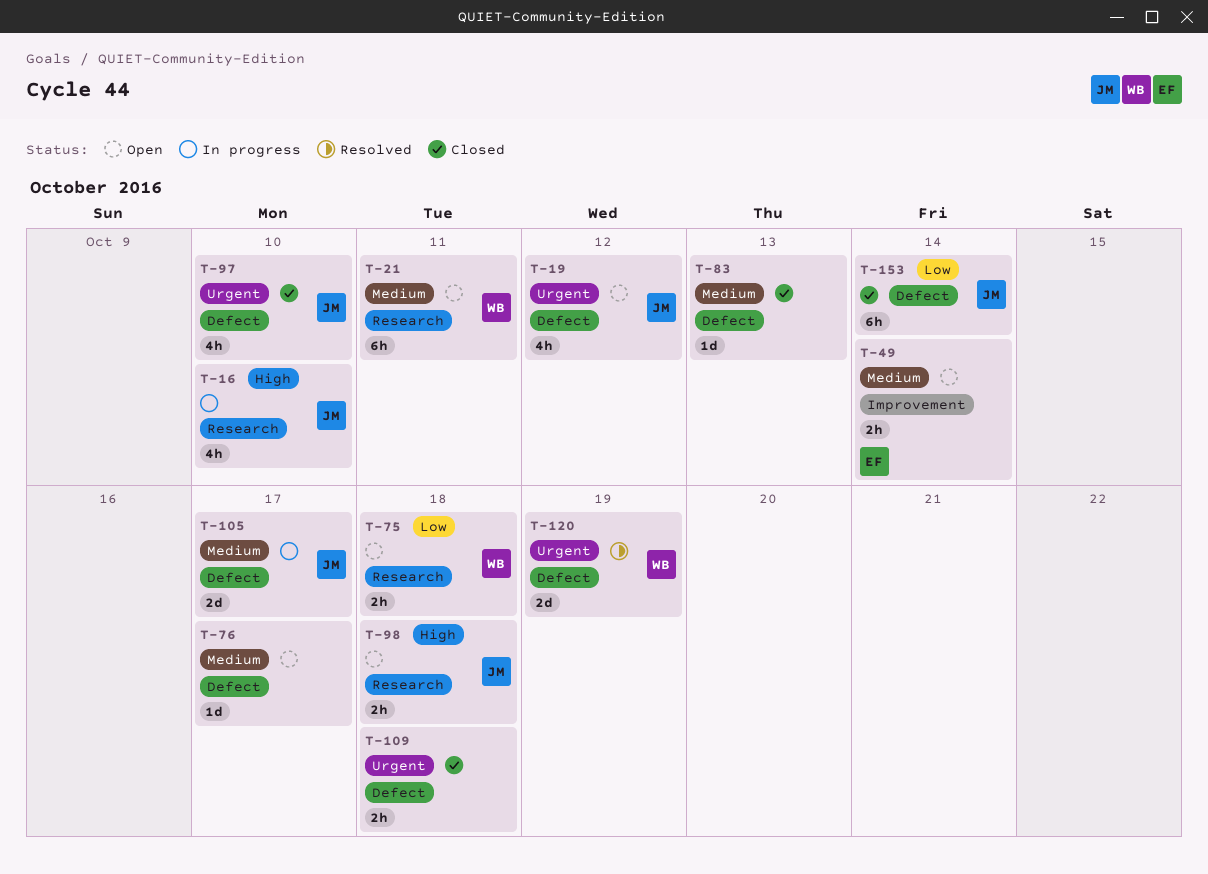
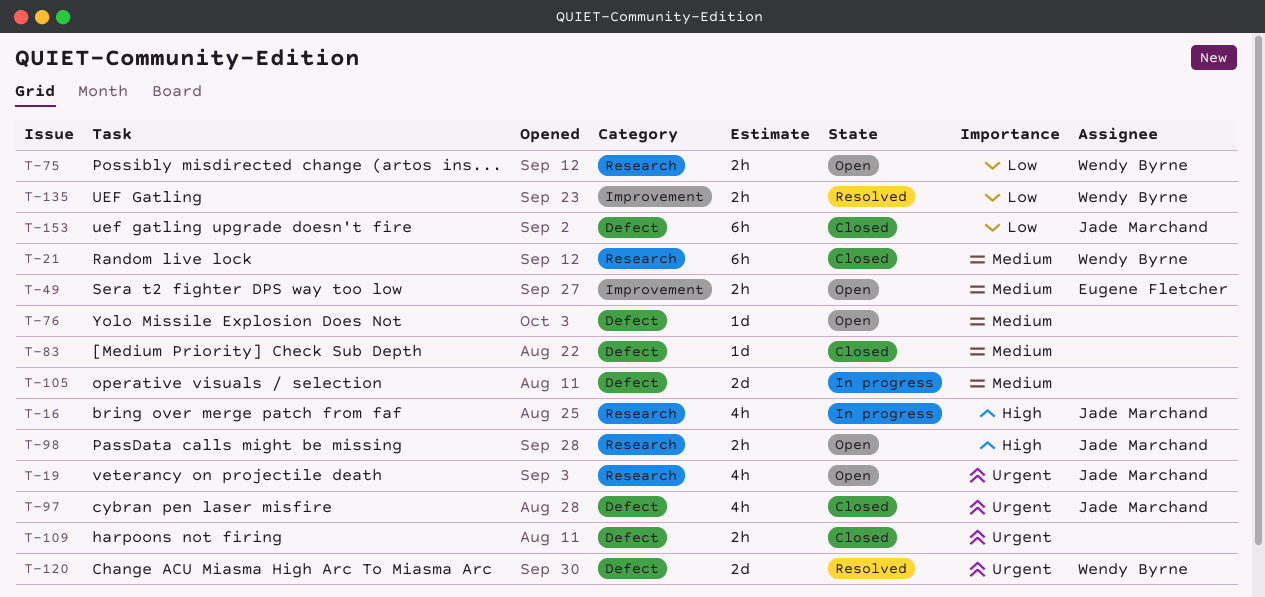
T-19, label: Defect -> Research
T-21, status: Open -> Closed
T-105, owner: Jade Marchand -> none
T-135: none -> present

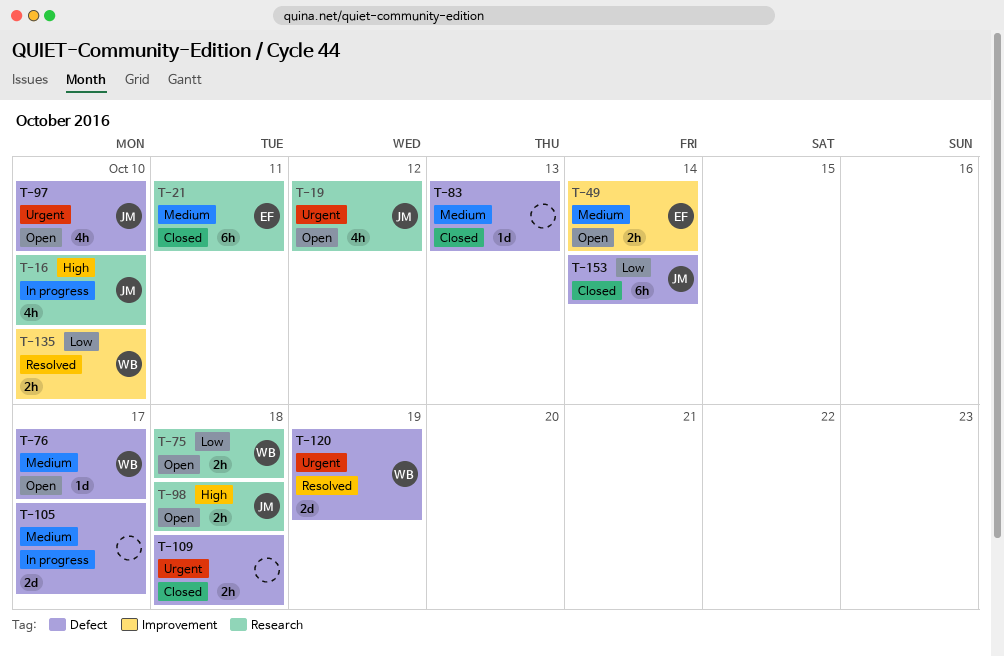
T-21, owner: Wendy Byrne -> Eugene Fletcher
T-76, owner: none -> Wendy Byrne
T-97, status: Closed -> Open

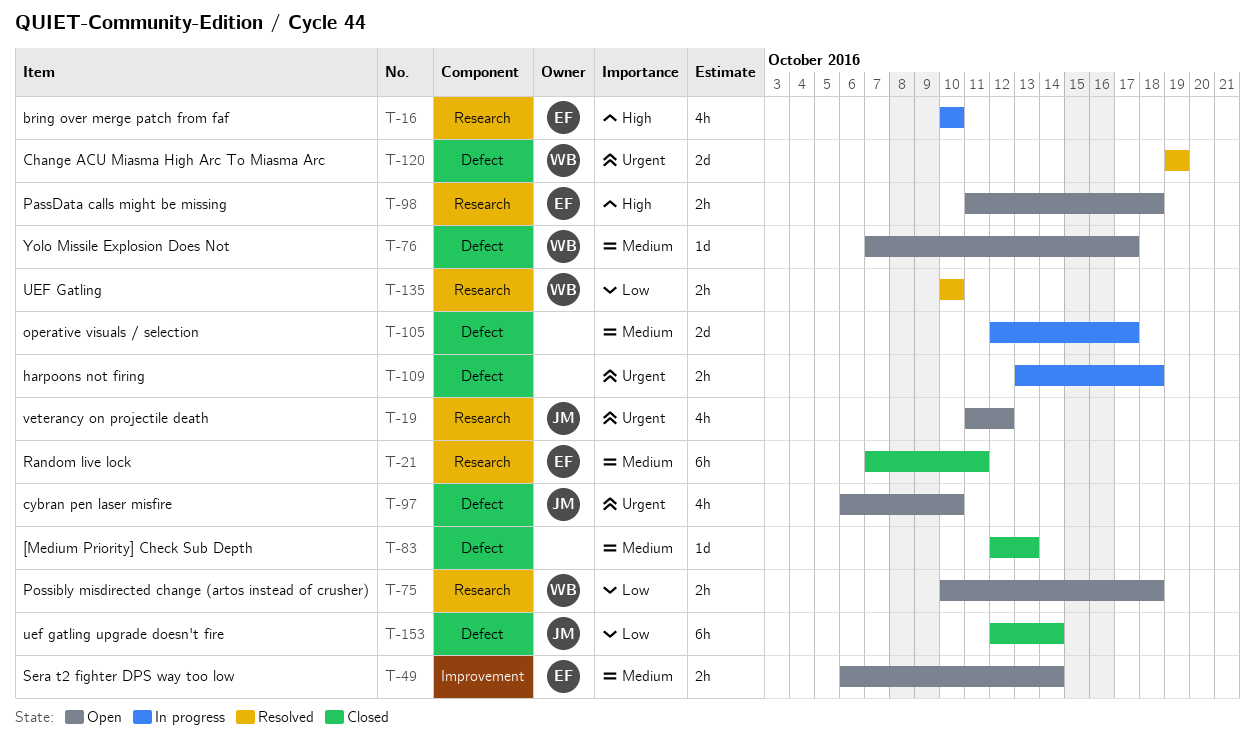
T-16, owner: JM -> EF
T-98, owner: JM -> EF
T-109, status: Closed -> In progress
T-135, label: Improvement -> Research

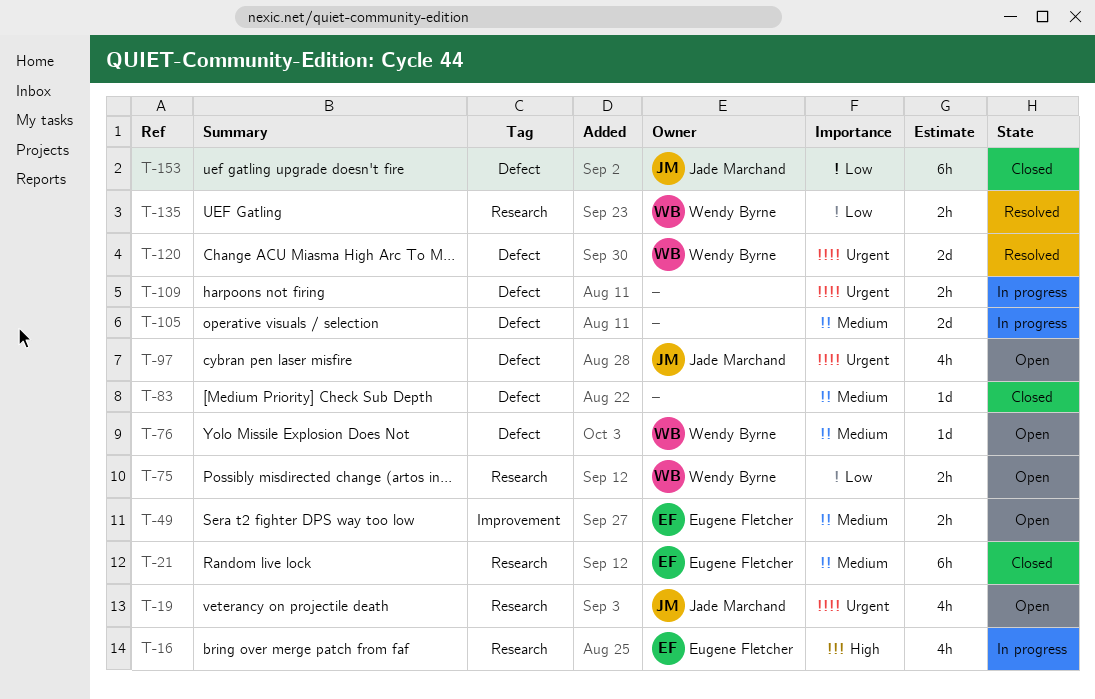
T-98: present -> none

